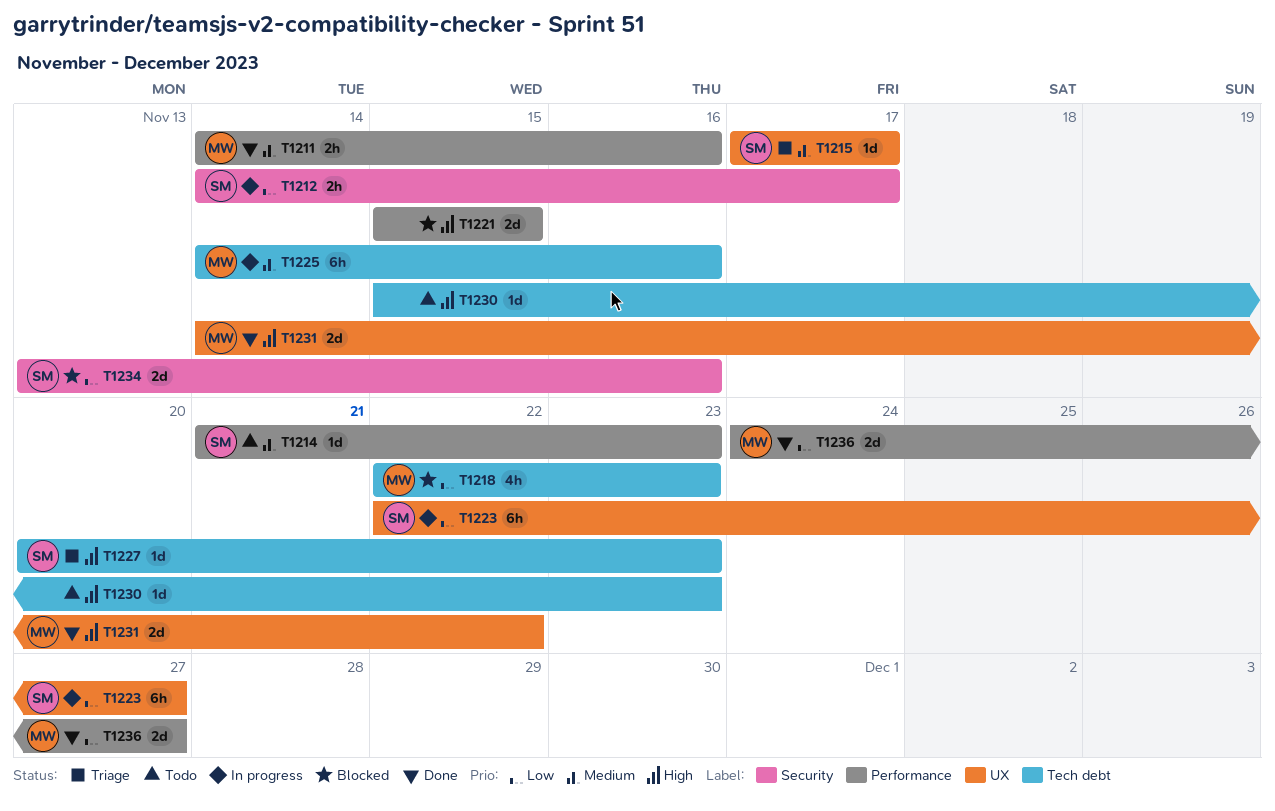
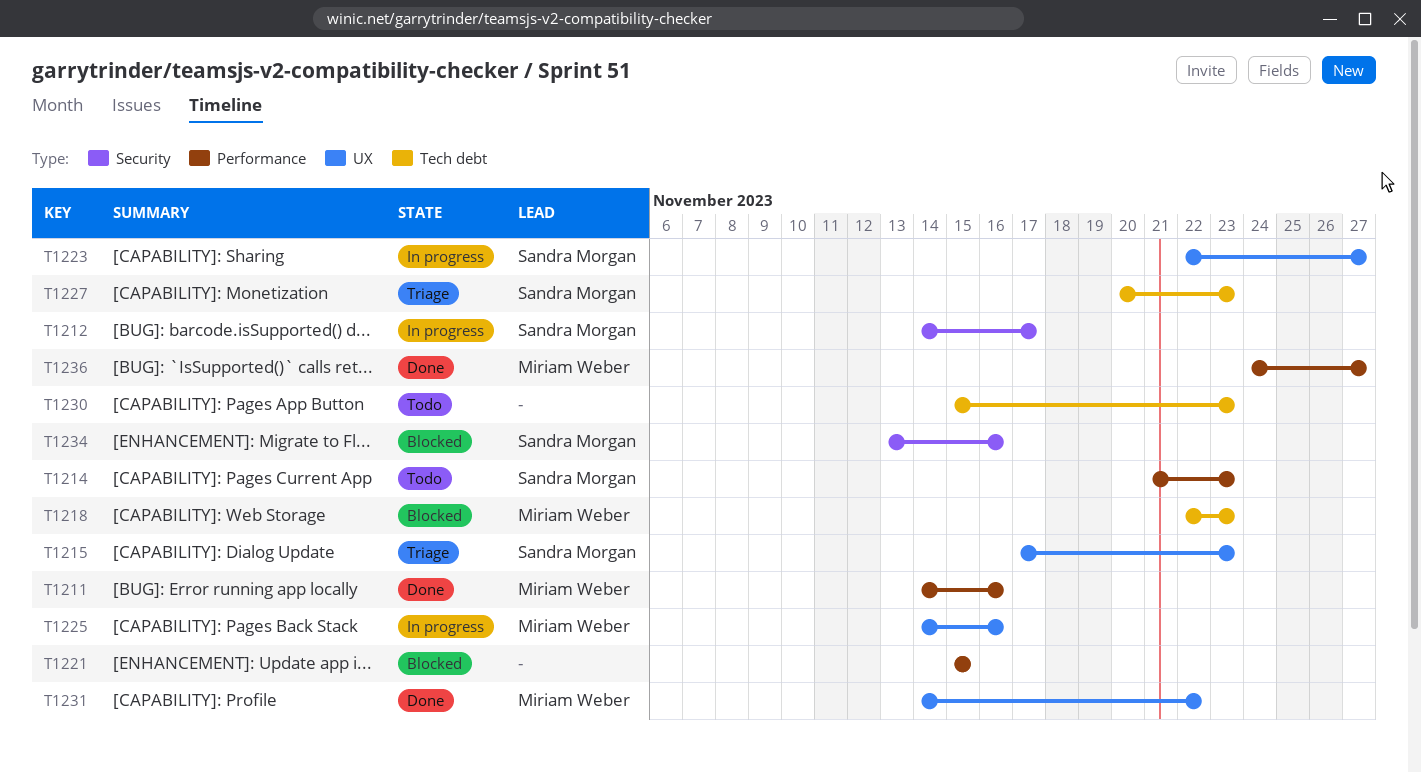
T1215, due: Nov 17 -> Nov 23
T1225, label: Tech debt -> UX

